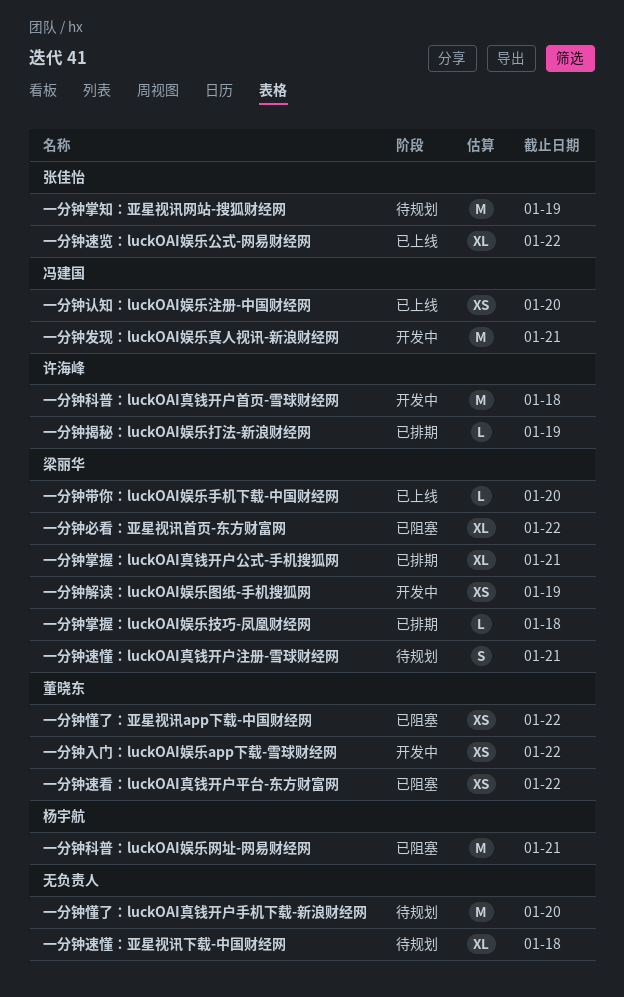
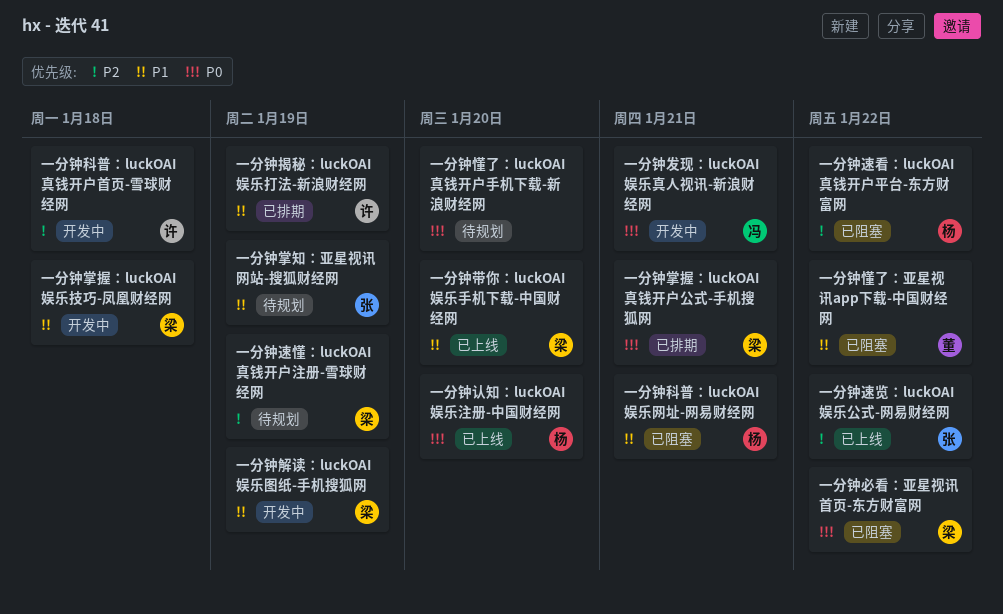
一分钟入门：luckOAI娱乐app下载-雪球财经网: present -> none
一分钟掌握：luckOAI娱乐技巧-凤凰财经网, status: 已排期 -> 开发中
一分钟认知：luckOAI娱乐注册-中国财经网, owner: 冯建国 -> 杨宇航
一分钟速懂：luckOAI真钱开户注册-雪球财经网, due: Jan 21 -> Jan 19
一分钟速懂：亚星视讯下载-中国财经网: present -> none
一分钟速看：luckOAI真钱开户平台-东方财富网, owner: 董晓东 -> 杨宇航

